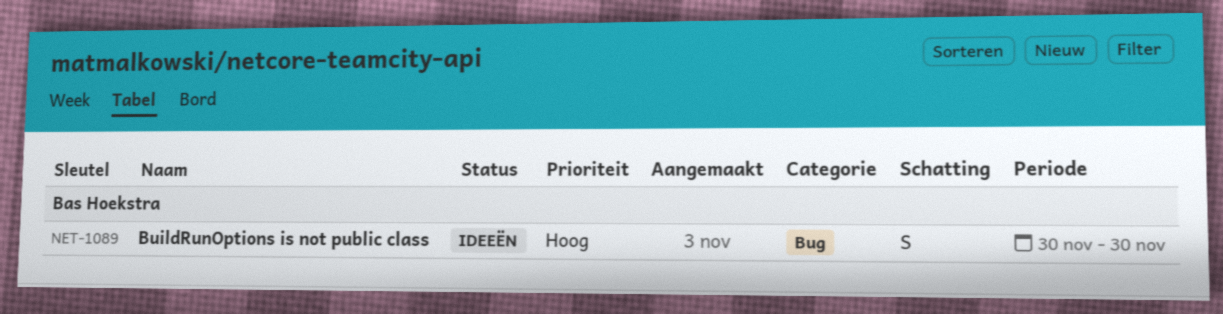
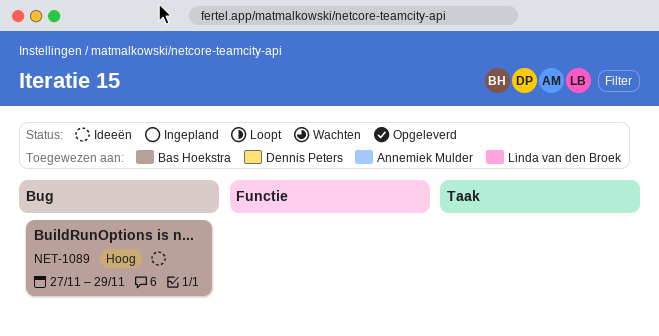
NET-1089, start: Nov 30 -> Nov 27
NET-1089, due: Nov 30 -> Nov 29

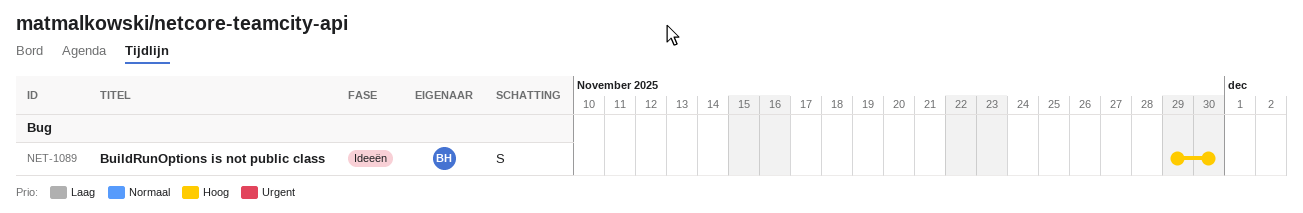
NET-1089, start: Nov 27 -> Nov 29
NET-1089, due: Nov 29 -> Nov 30

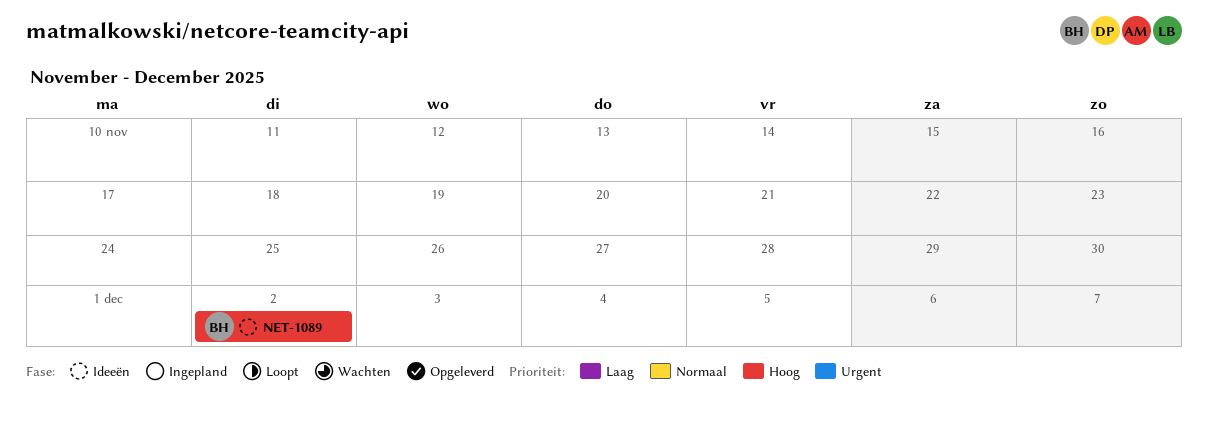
NET-1089, start: Nov 29 -> Dec 2
NET-1089, due: Nov 30 -> Dec 2

